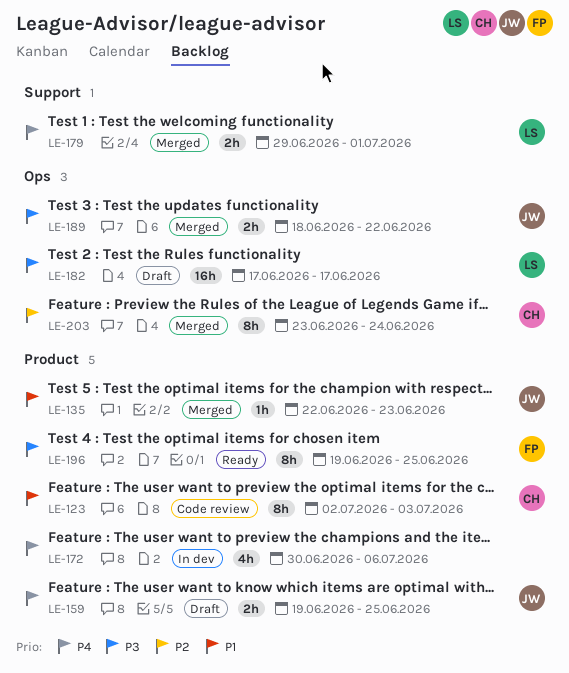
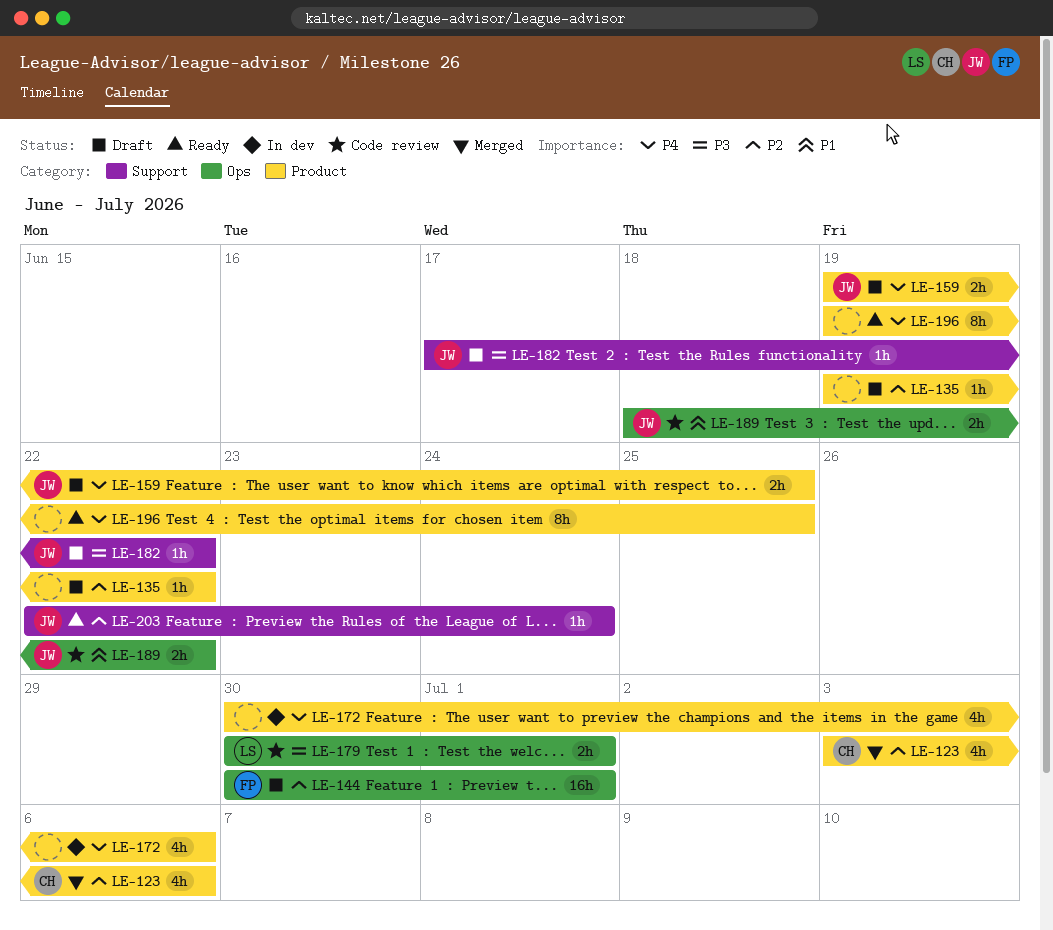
LE-123, status: Code review -> Merged
LE-123, priority: P1 -> P2
LE-123, estimate: 8h -> 4h
LE-123, start: Jul 2 -> Jul 3
LE-123, due: Jul 3 -> Jul 6
LE-135, status: Merged -> Draft
LE-135, owner: JW -> none
LE-135, priority: P1 -> P2
LE-135, start: Jun 22 -> Jun 19
LE-135, due: Jun 23 -> Jun 22
LE-144: none -> present
LE-179, status: Merged -> Code review
LE-179, priority: P4 -> P3
LE-179, label: Support -> Ops
LE-179, start: Jun 29 -> Jun 30
LE-182, owner: LS -> JW
LE-182, label: Ops -> Support
LE-182, estimate: 16h -> 1h
LE-182, due: Jun 17 -> Jun 22
LE-189, status: Merged -> Code review
LE-189, priority: P3 -> P1
LE-196, owner: FP -> none
LE-196, priority: P3 -> P4
LE-203, status: Merged -> Ready
LE-203, owner: CH -> JW
LE-203, label: Ops -> Support
LE-203, estimate: 8h -> 1h
LE-203, start: Jun 23 -> Jun 22

